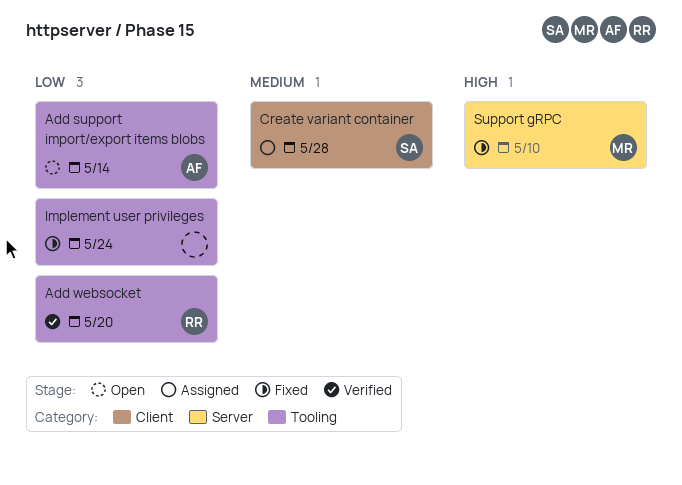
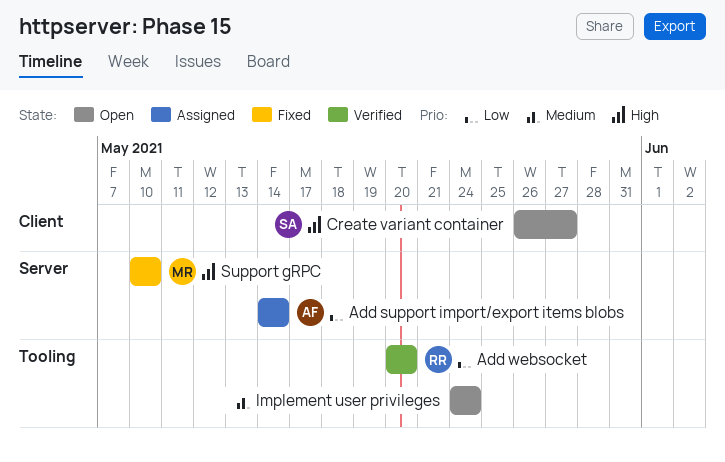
Add support import/export items blobs, status: Open -> Assigned
Add support import/export items blobs, label: Tooling -> Server
Create variant container, status: Assigned -> Open
Create variant container, priority: Medium -> High
Create variant container, due: May 28 -> May 27
Implement user privileges, status: Fixed -> Open
Implement user privileges, priority: Low -> Medium

